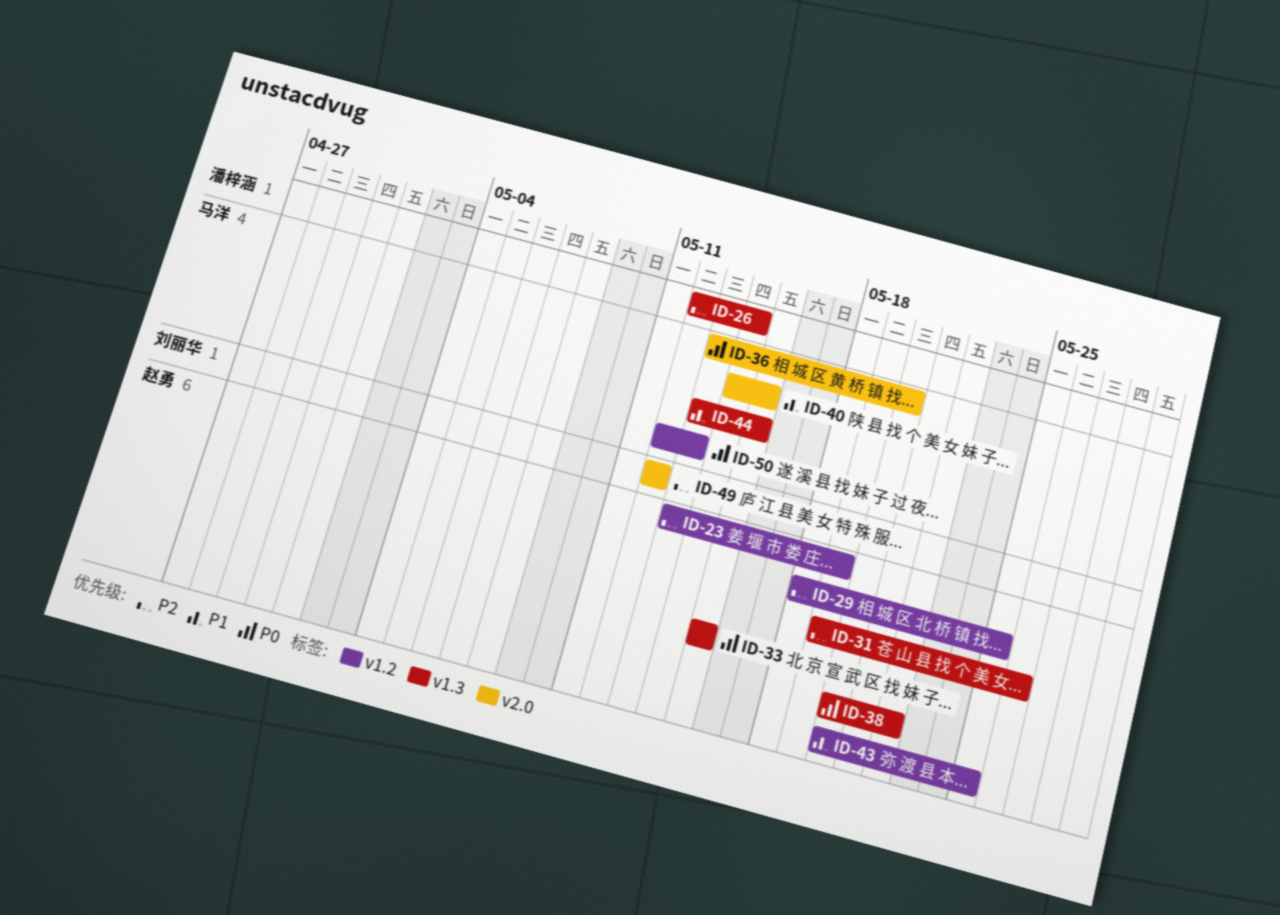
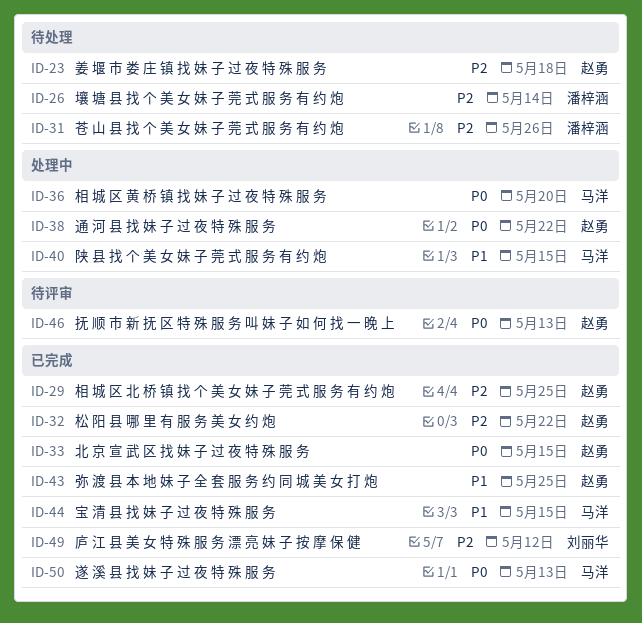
ID-23, due: May 19 -> May 18
ID-31, owner: 赵勇 -> 潘梓涵
ID-32: none -> present
ID-46: none -> present

